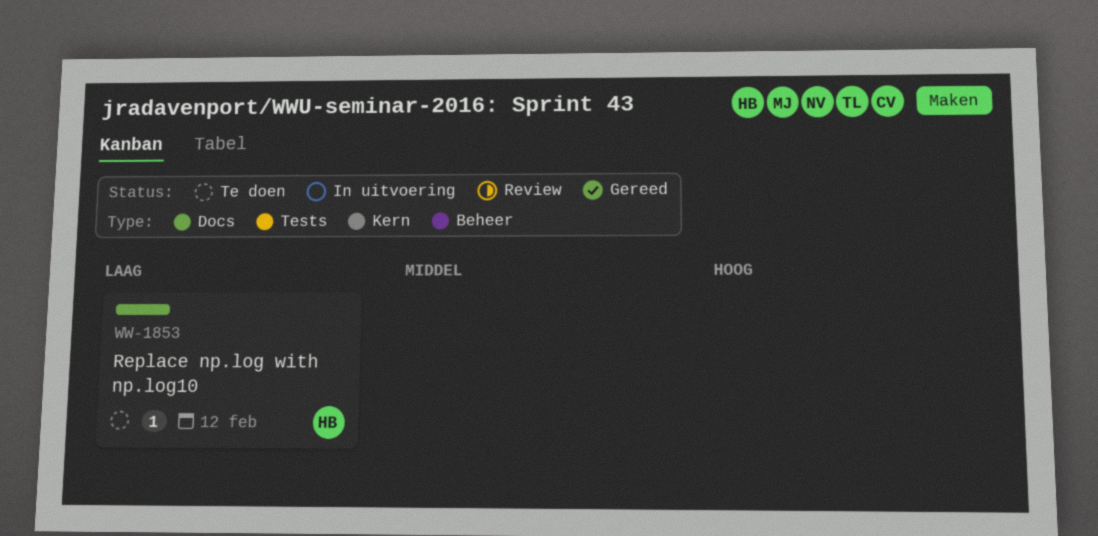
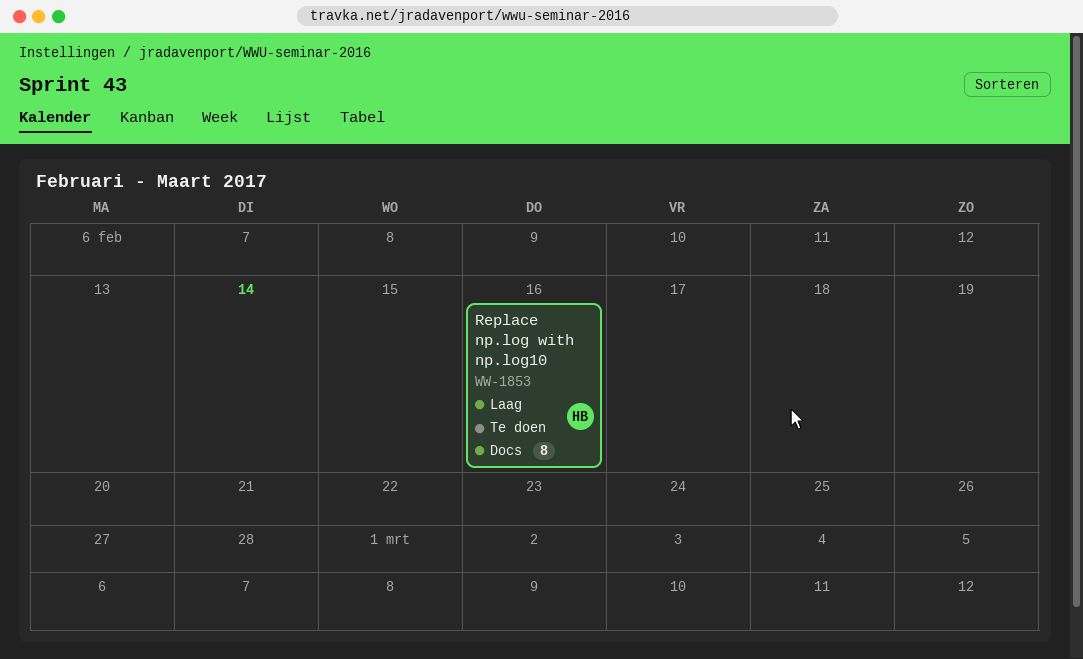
WW-1853, estimate: 1 -> 8
WW-1853, due: Feb 12 -> Feb 16

